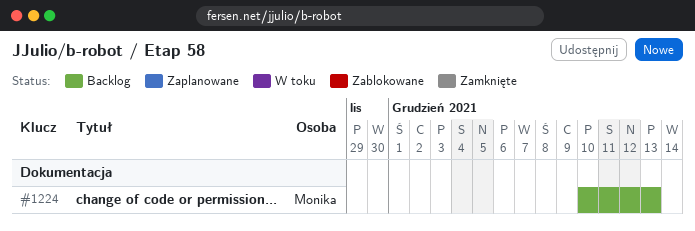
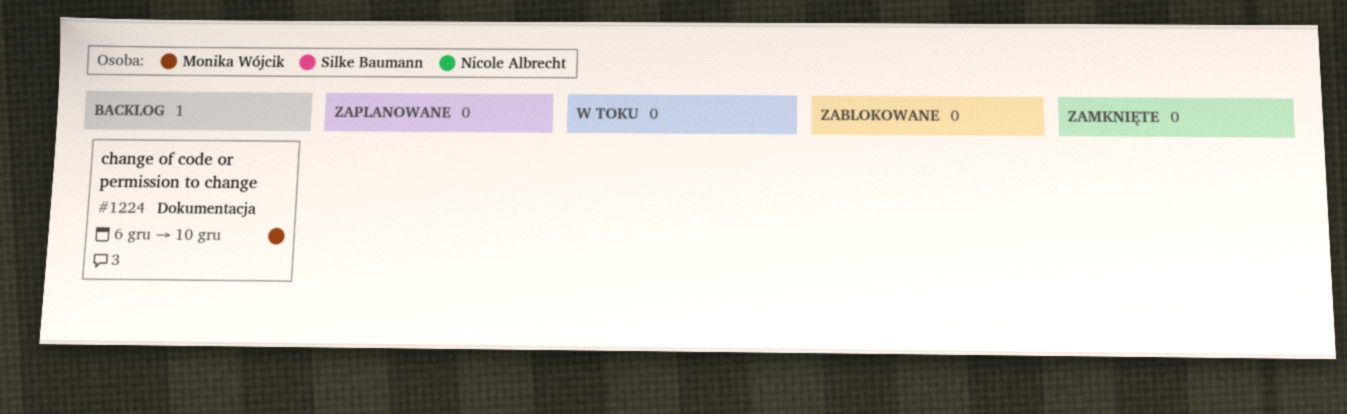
#1224, start: Dec 10 -> Dec 6
#1224, due: Dec 13 -> Dec 10

